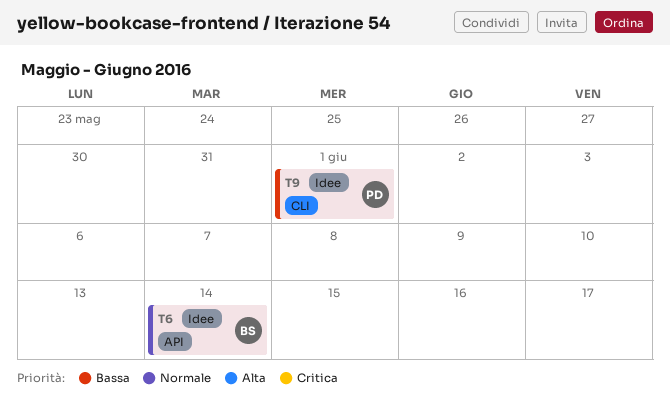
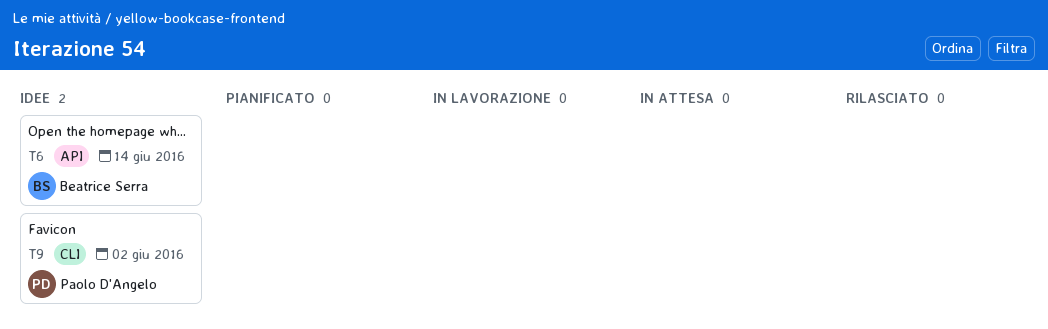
T9, due: Jun 1 -> Jun 2

